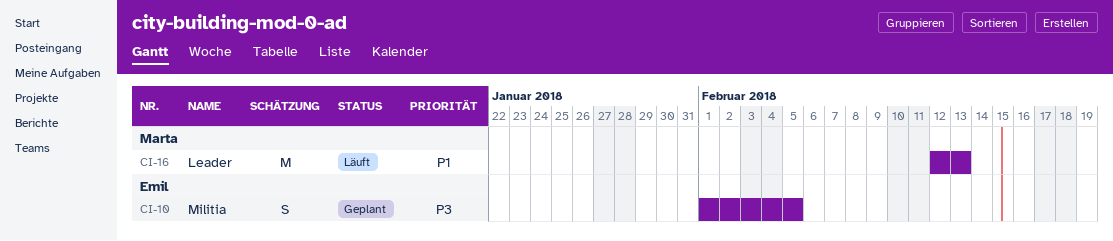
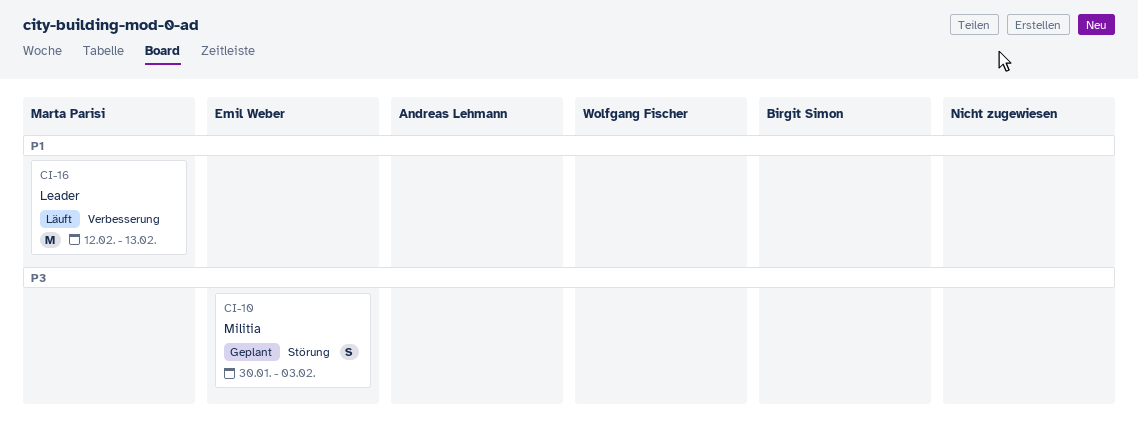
CI-10, start: Feb 1 -> Jan 30
CI-10, due: Feb 5 -> Feb 3

